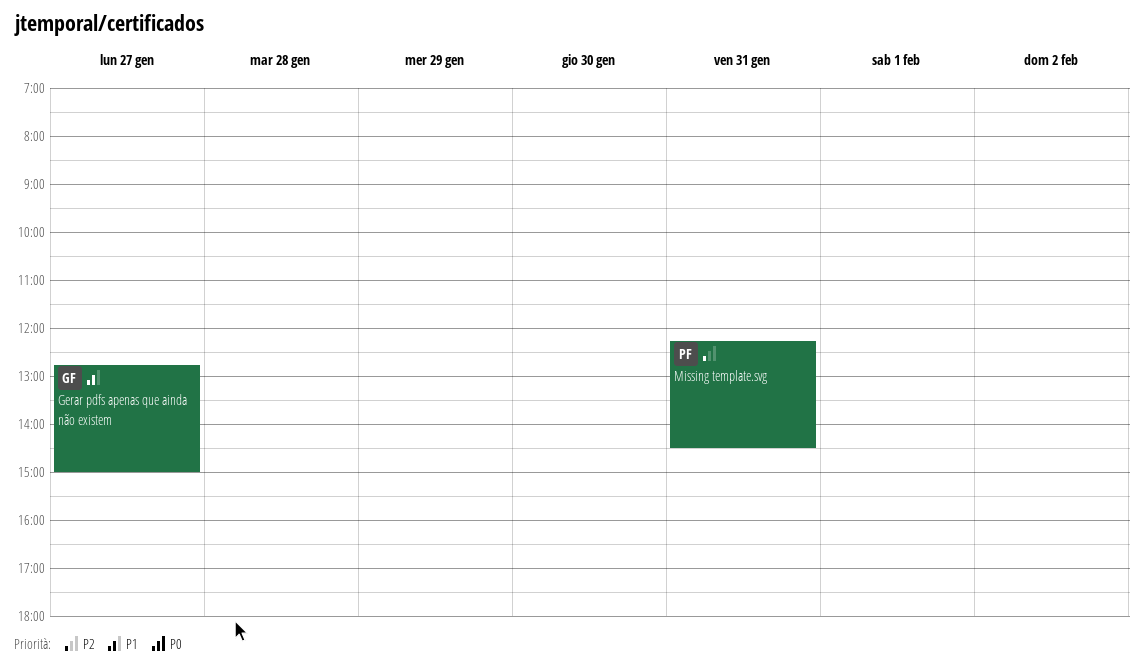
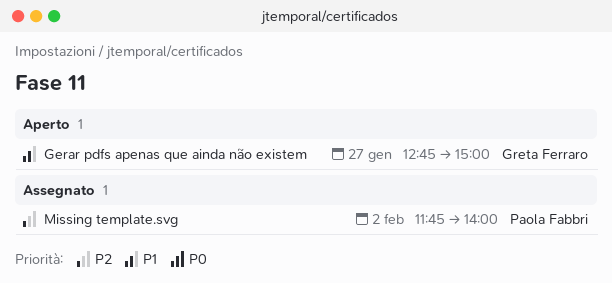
Missing template.svg, day: Jan 31 -> Feb 2
Missing template.svg, begins: 12:15 -> 11:45
Missing template.svg, ends: 14:30 -> 14:00

